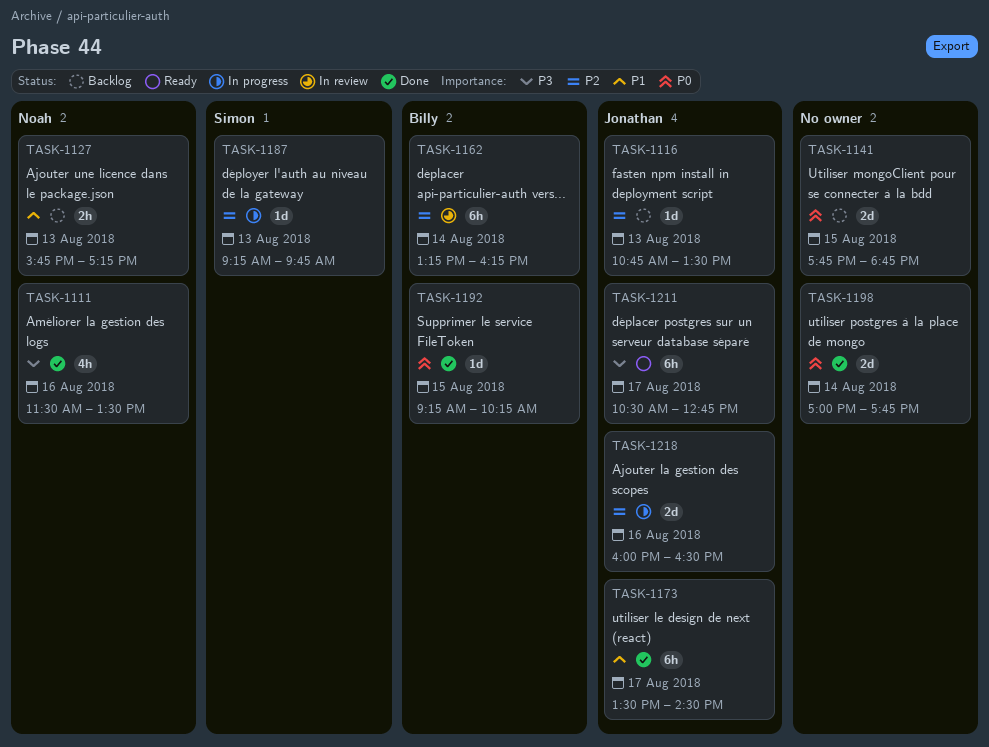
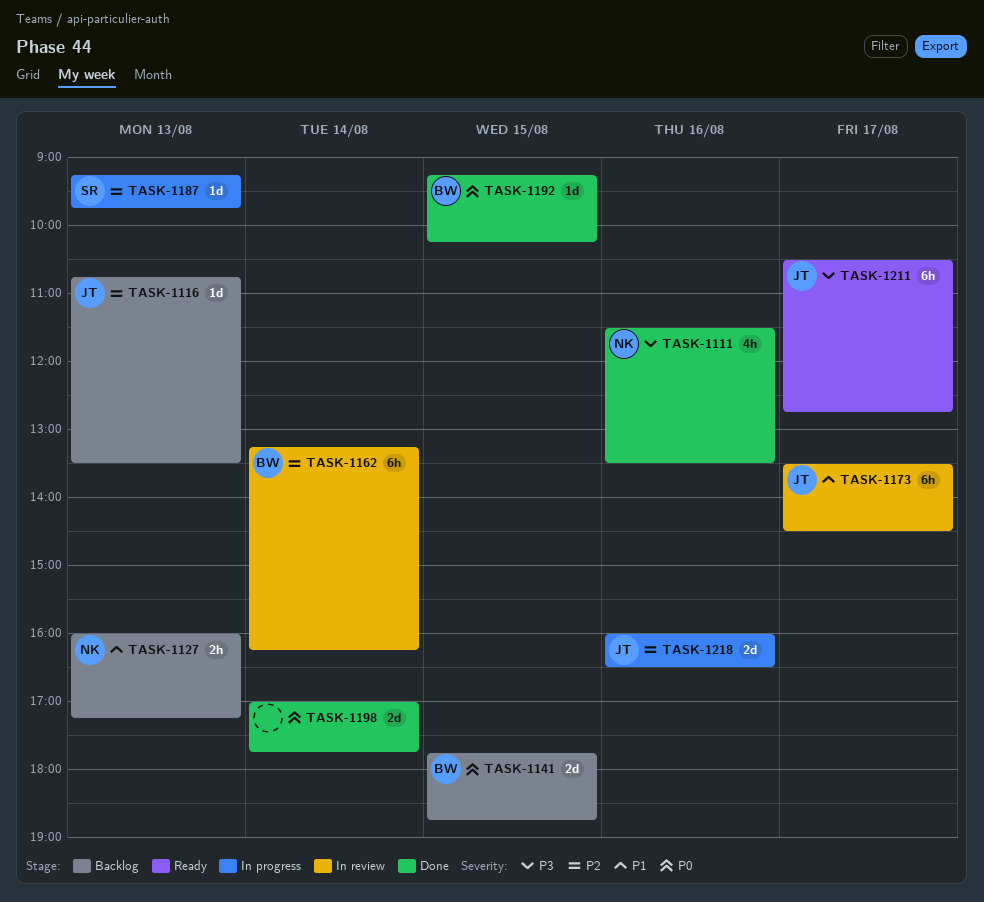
TASK-1127, begins: 15:45 -> 16:00
TASK-1141, owner: none -> Billy
TASK-1173, status: Done -> In review

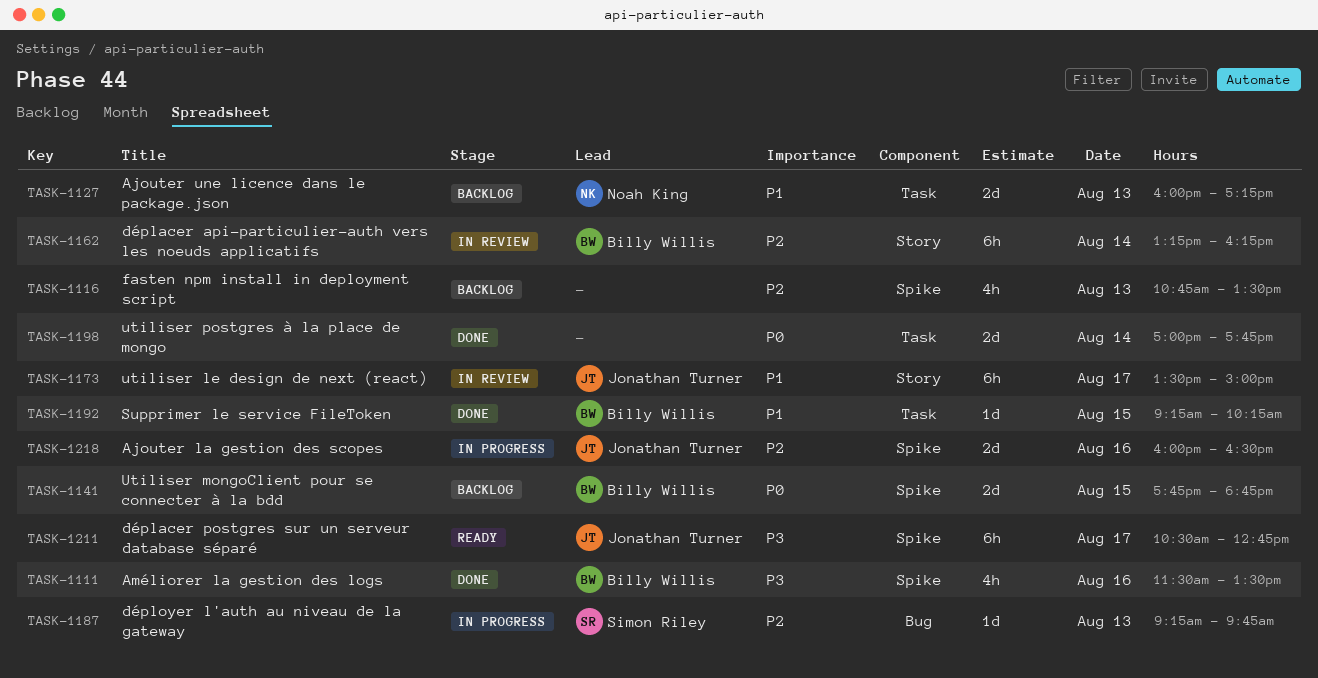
TASK-1111, owner: Noah King -> Billy Willis
TASK-1116, owner: Jonathan Turner -> none
TASK-1116, estimate: 1d -> 4h
TASK-1127, estimate: 2h -> 2d
TASK-1173, ends: 14:30 -> 15:00
TASK-1192, priority: P0 -> P1

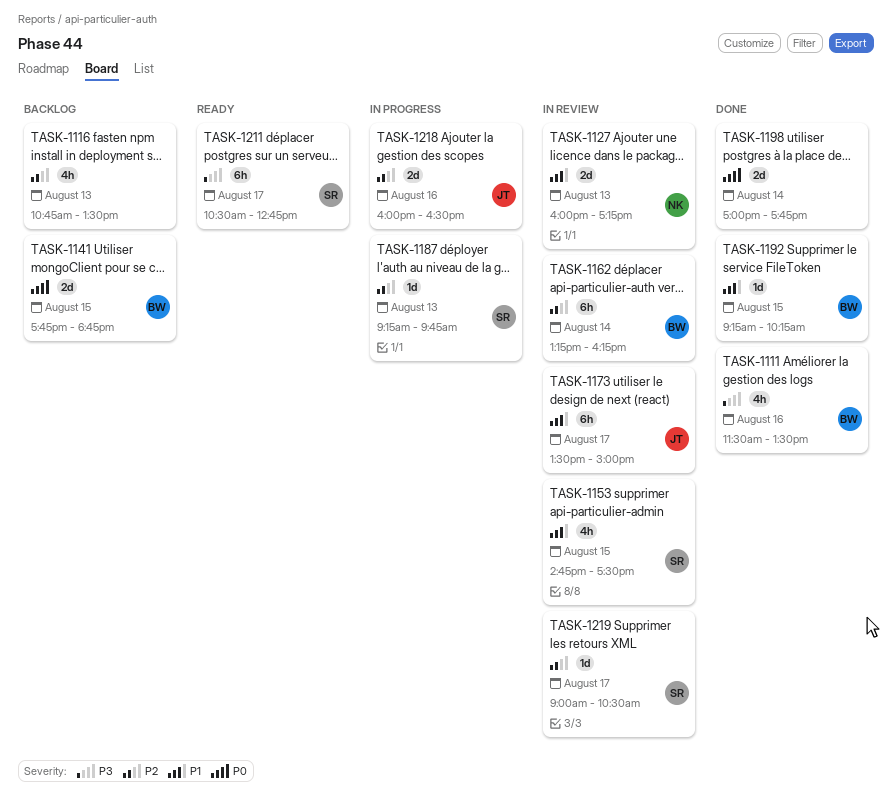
TASK-1127, status: Backlog -> In review
TASK-1153: none -> present
TASK-1211, owner: Jonathan Turner -> Simon Riley
TASK-1219: none -> present

